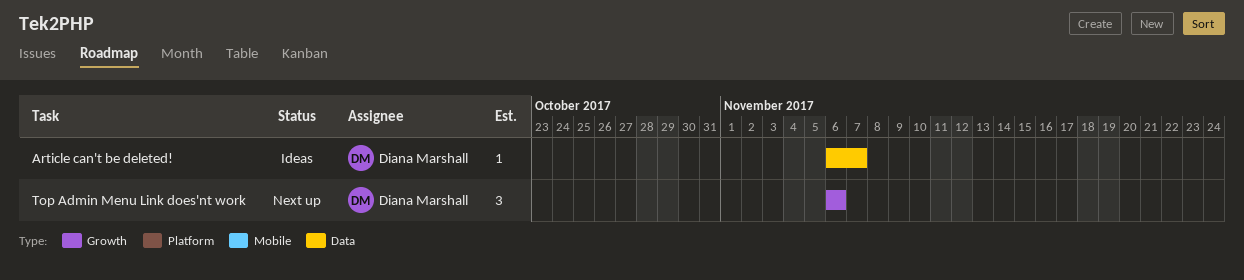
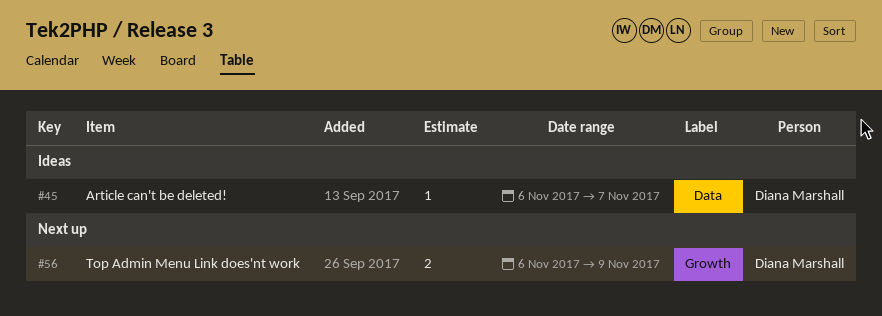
Top Admin Menu Link does'nt work, estimate: 3 -> 2
Top Admin Menu Link does'nt work, due: Nov 6 -> Nov 9

